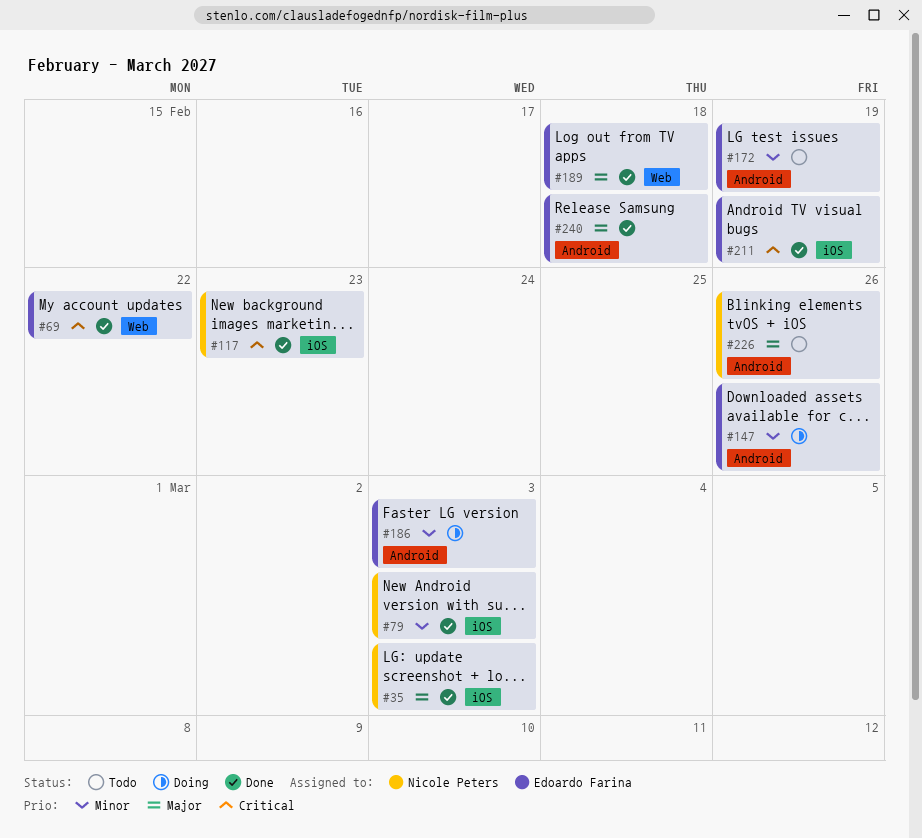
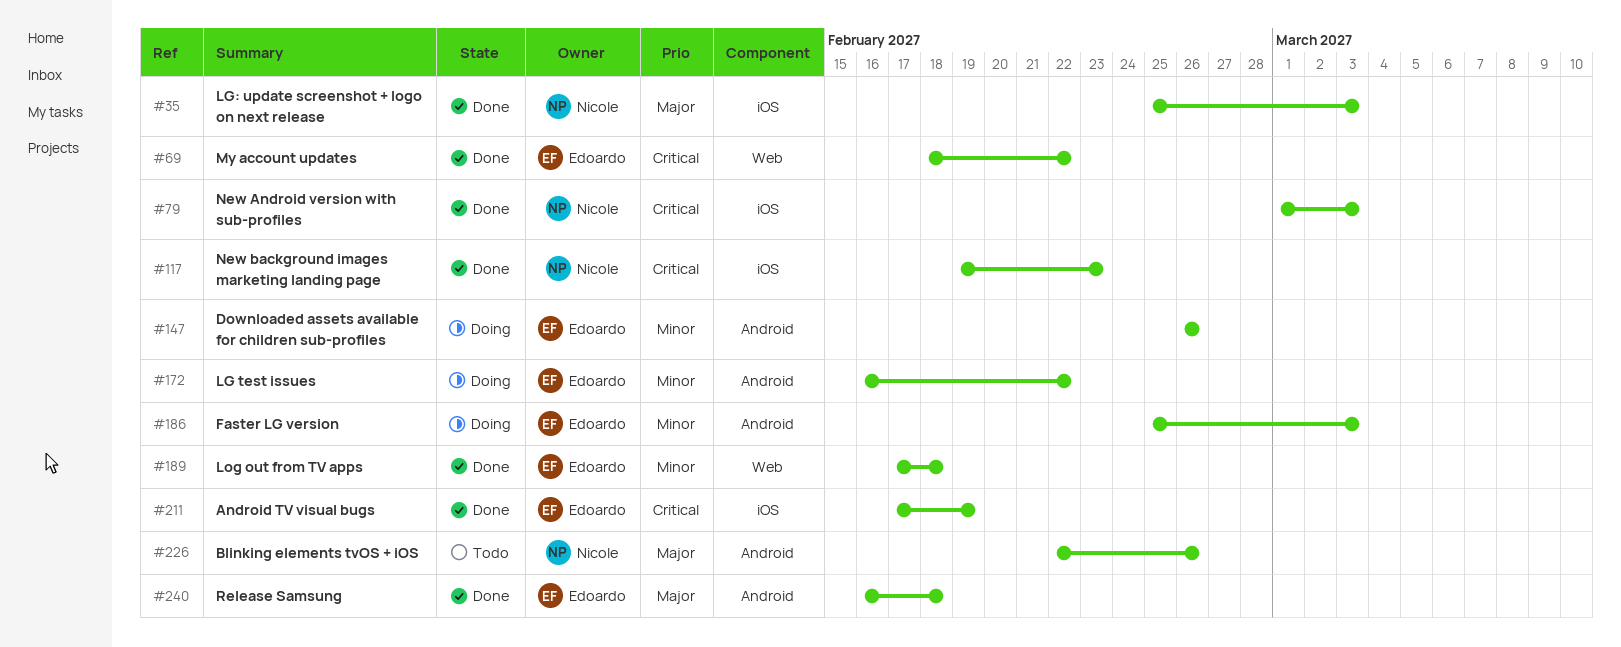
#79, priority: Minor -> Critical
#172, status: Todo -> Doing
#172, due: Feb 19 -> Feb 22
#189, priority: Major -> Minor

